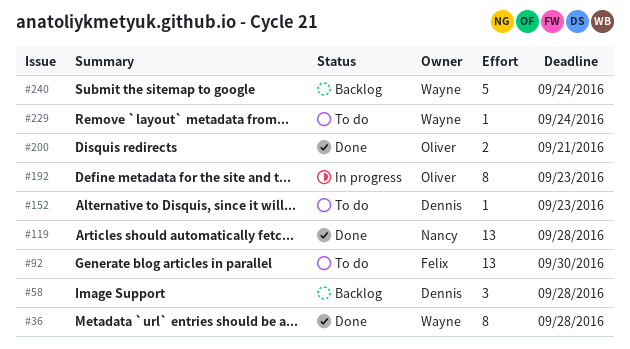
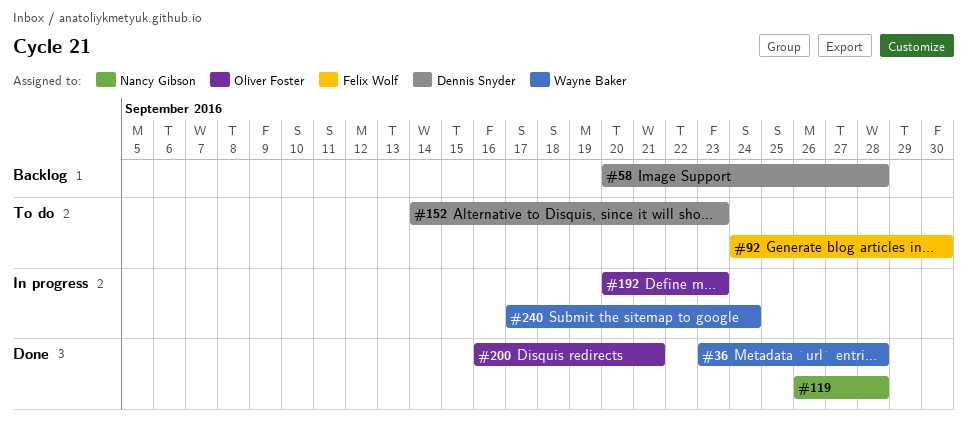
#229: present -> none
#240, status: Backlog -> In progress

